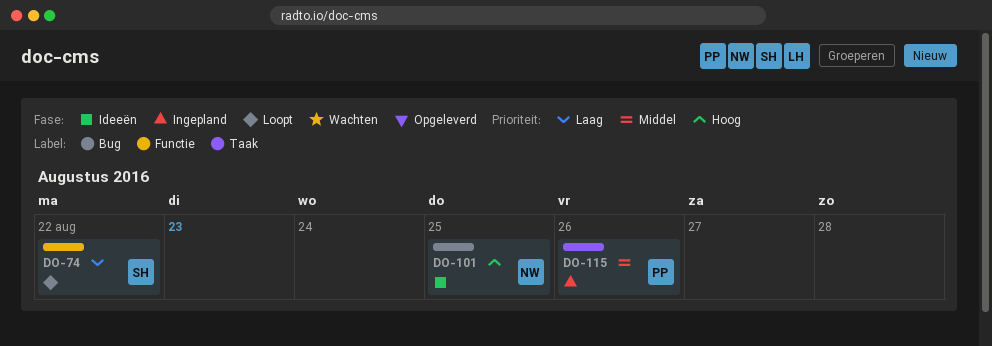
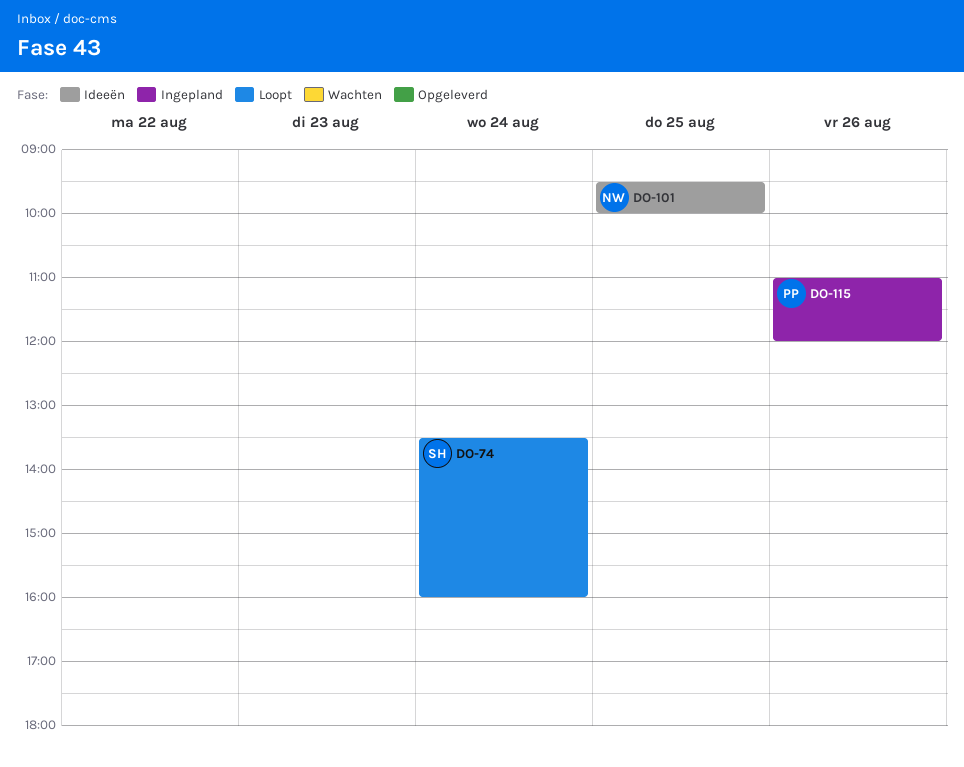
DO-74, day: Aug 22 -> Aug 24

